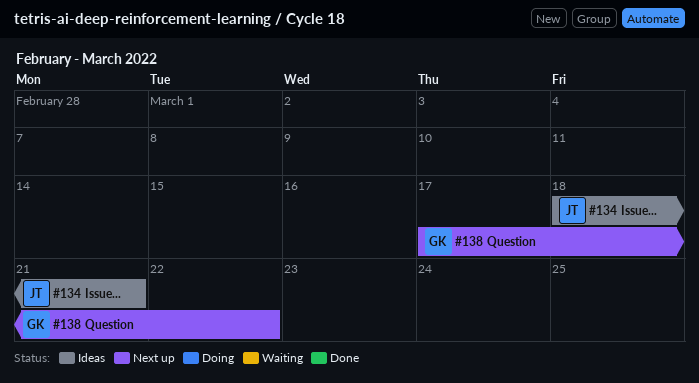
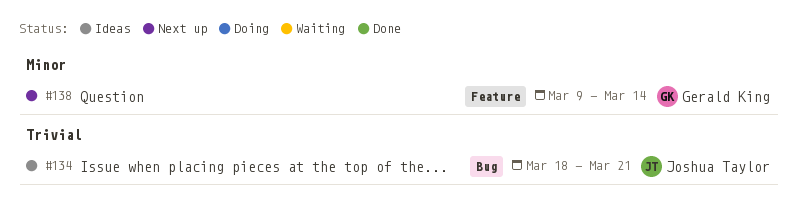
#138, start: Mar 17 -> Mar 9
#138, due: Mar 22 -> Mar 14

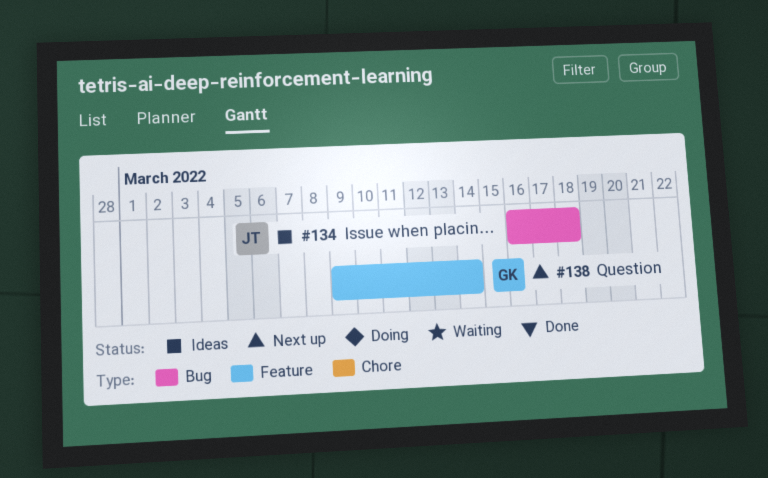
#134, start: Mar 18 -> Mar 16
#134, due: Mar 21 -> Mar 18

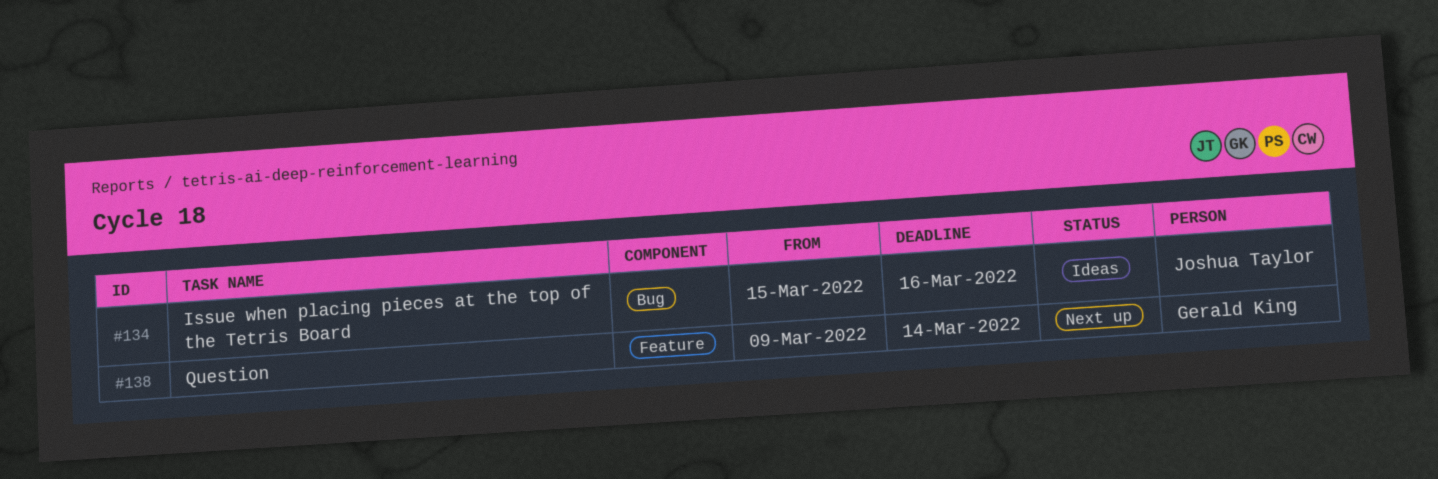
#134, start: Mar 16 -> Mar 15
#134, due: Mar 18 -> Mar 16

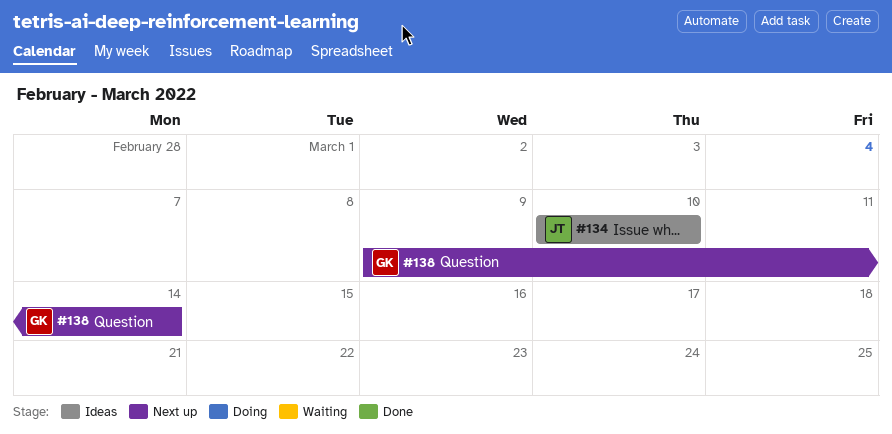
#134, start: Mar 15 -> Mar 10
#134, due: Mar 16 -> Mar 10

